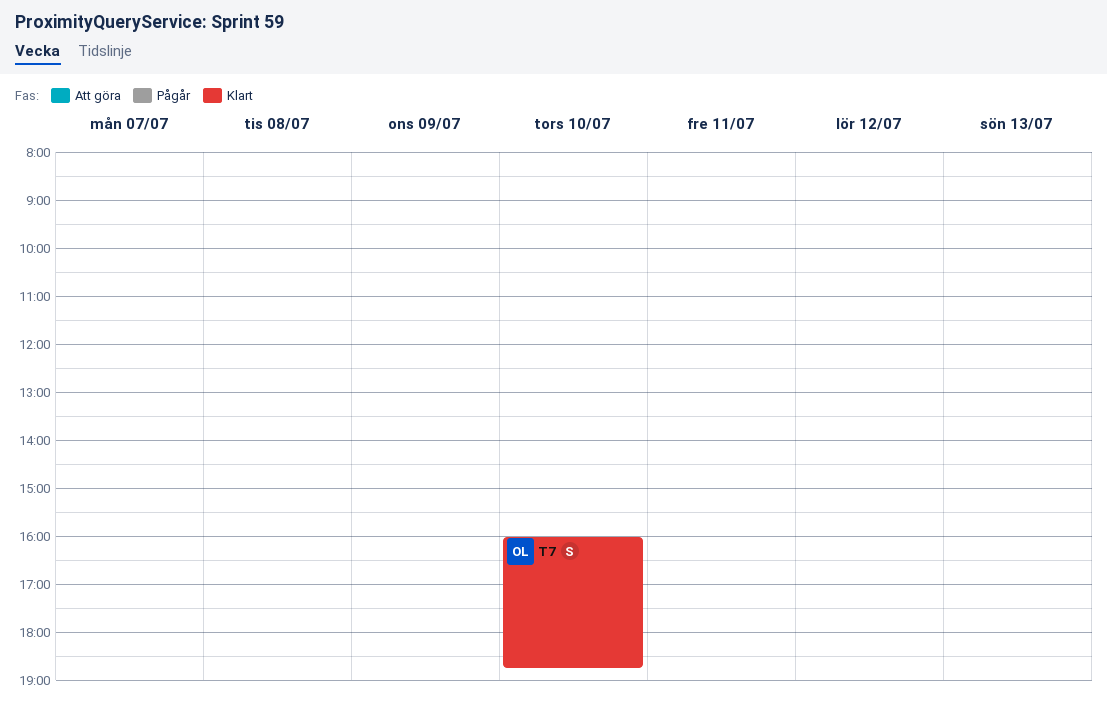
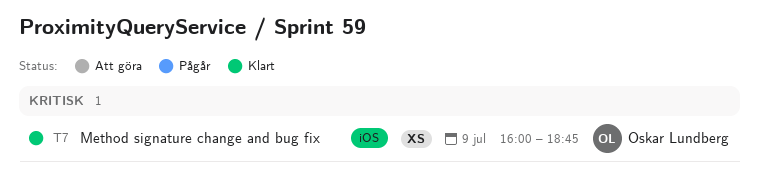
T7, estimate: S -> XS
T7, day: Jul 10 -> Jul 9

